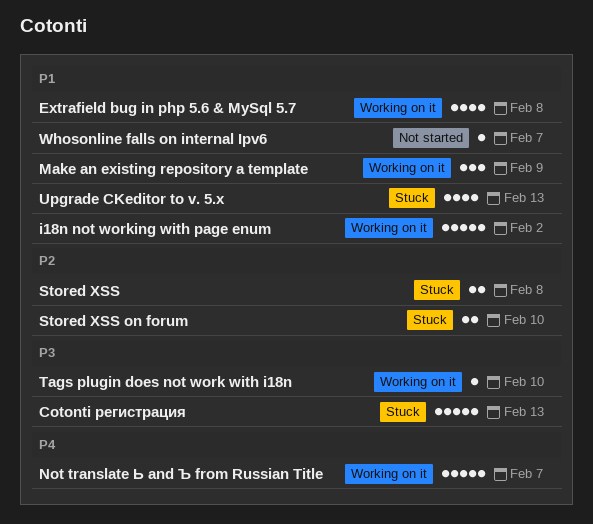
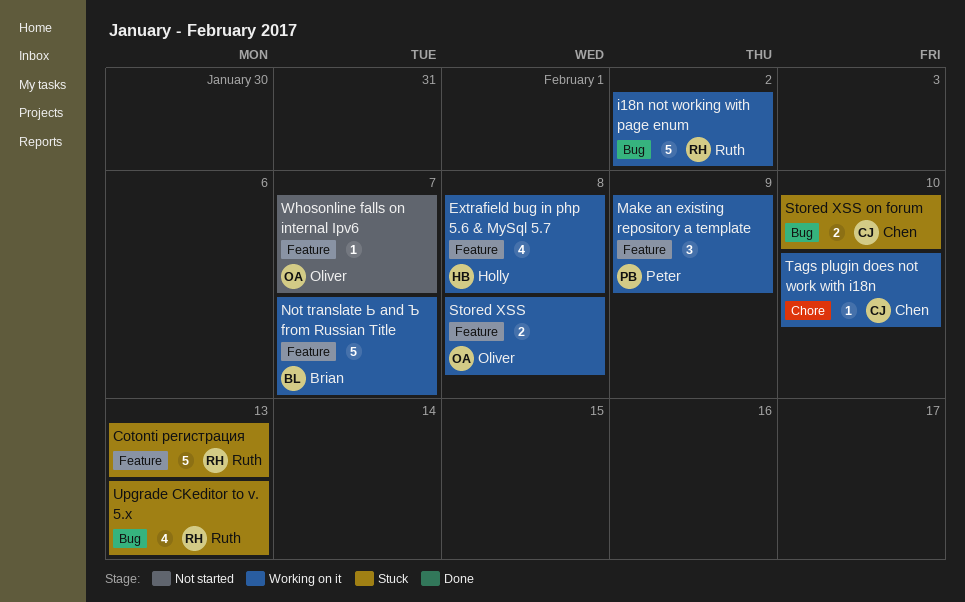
Stored XSS, status: Stuck -> Working on it

